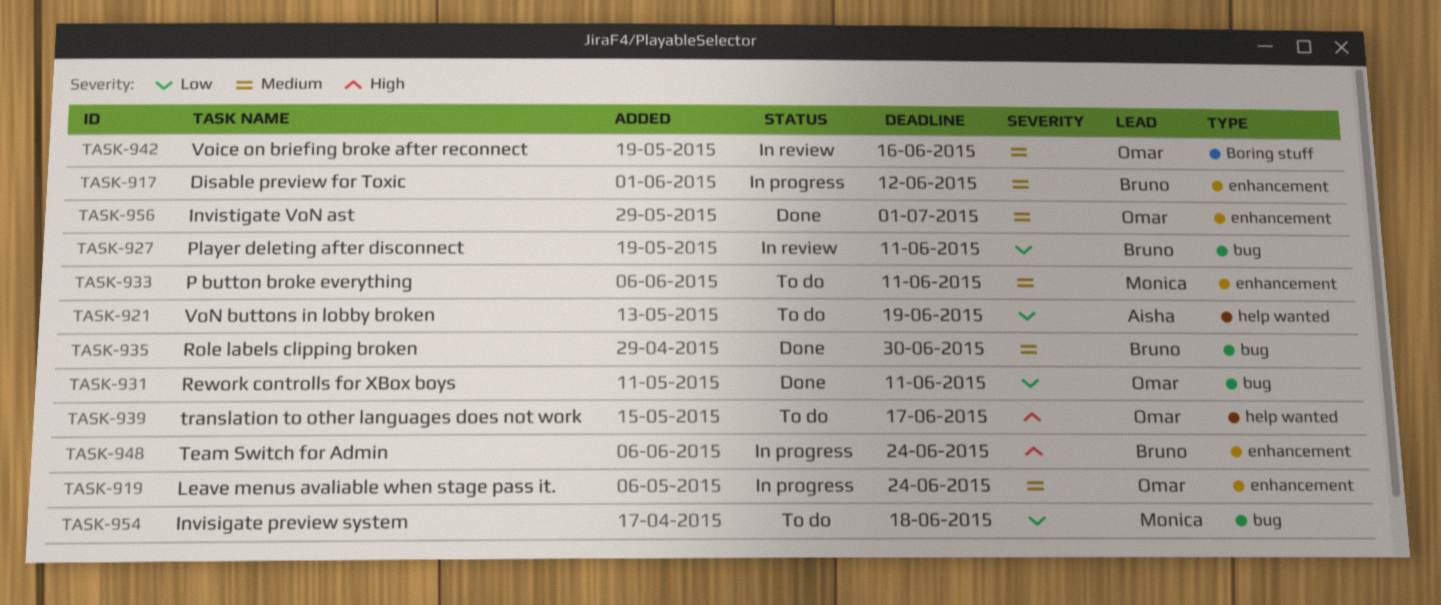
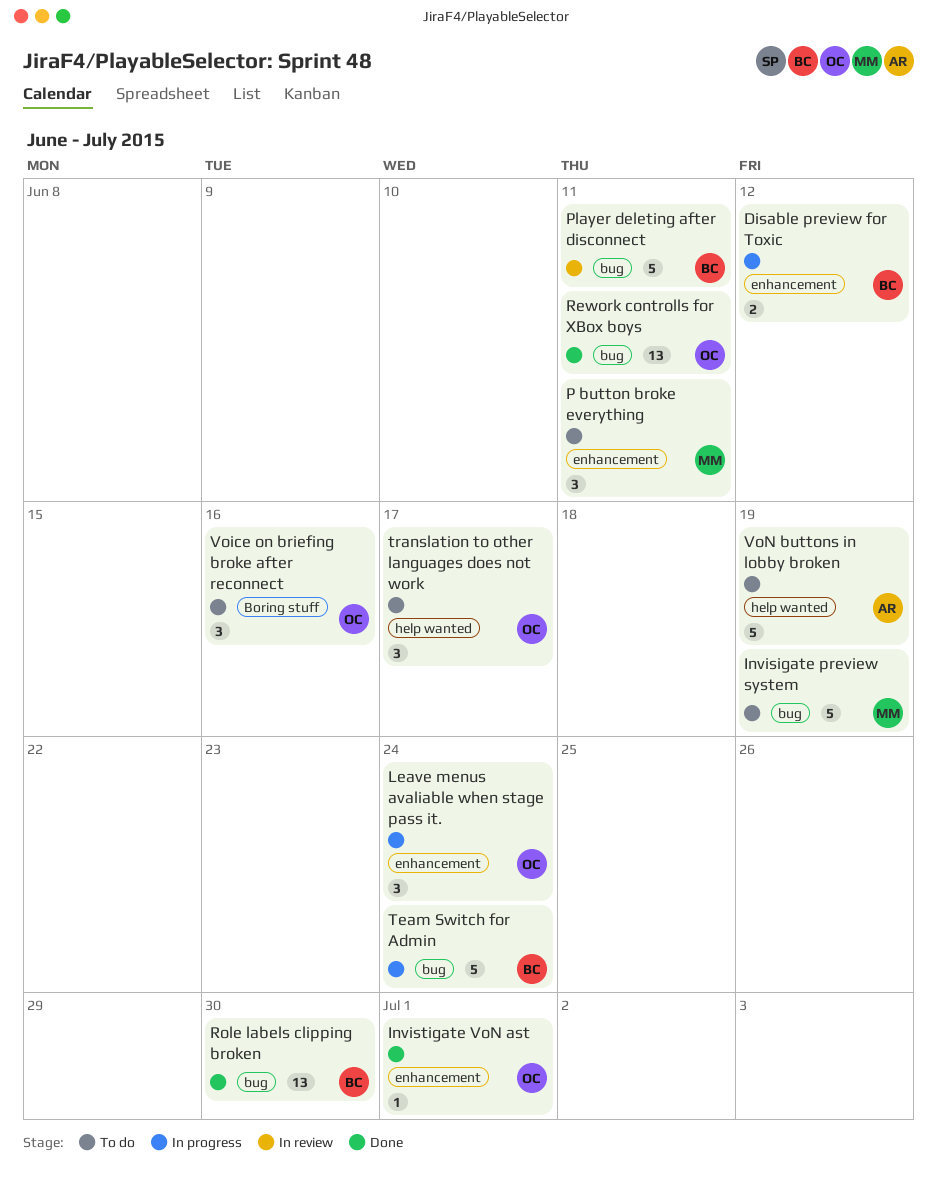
Invisigate preview system, due: Jun 18 -> Jun 19
Team Switch for Admin, label: enhancement -> bug
Voice on briefing broke after reconnect, status: In review -> To do

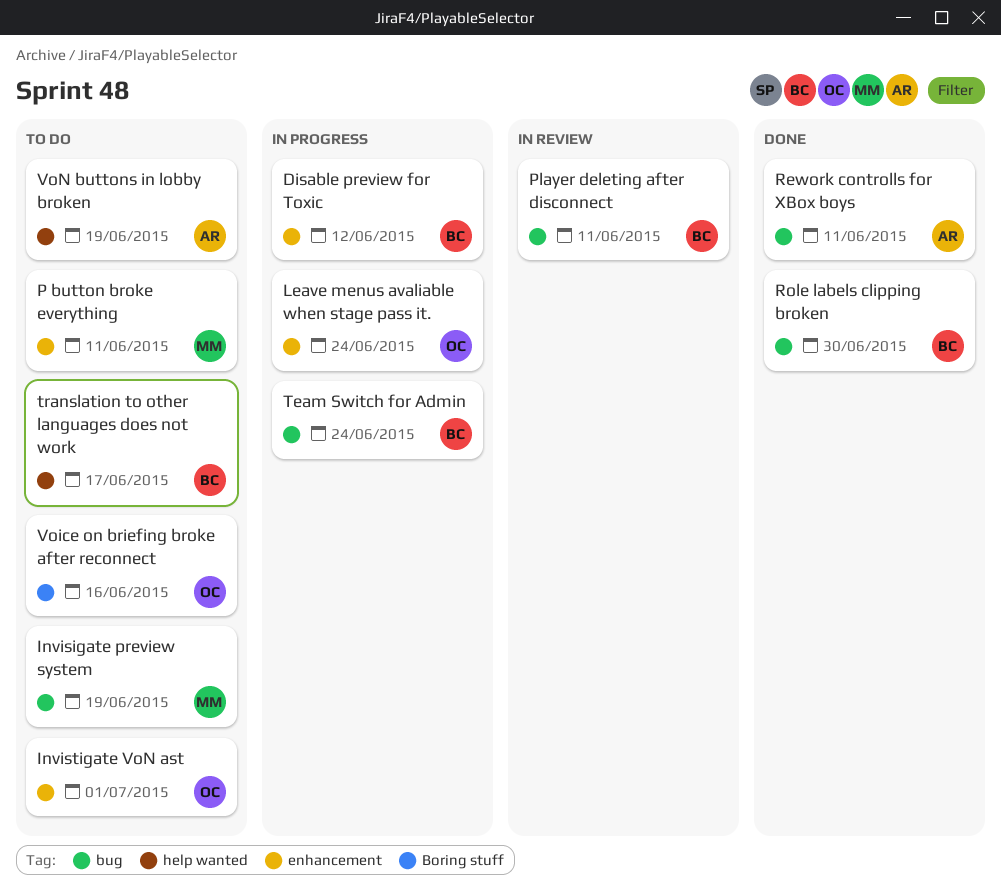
Invistigate VoN ast, status: Done -> To do
Rework controlls for XBox boys, owner: OC -> AR
translation to other languages does not work, owner: OC -> BC

